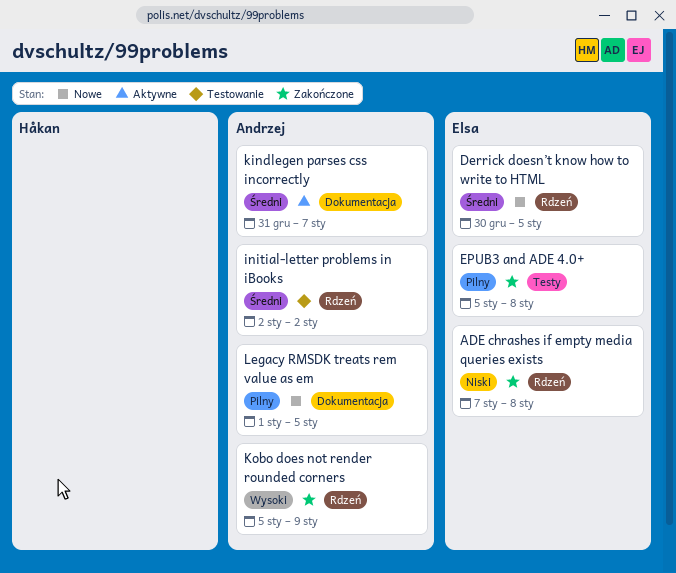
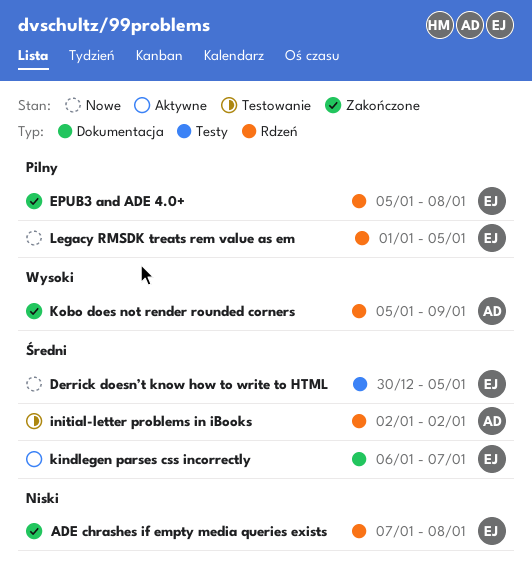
Derrick doesn’t know how to write to HTML, label: Rdzeń -> Testy
EPUB3 and ADE 4.0+, label: Testy -> Rdzeń
kindlegen parses css incorrectly, owner: Andrzej -> Elsa
kindlegen parses css incorrectly, start: Dec 31 -> Jan 6
Legacy RMSDK treats rem value as em, owner: Andrzej -> Elsa
Legacy RMSDK treats rem value as em, label: Dokumentacja -> Rdzeń

